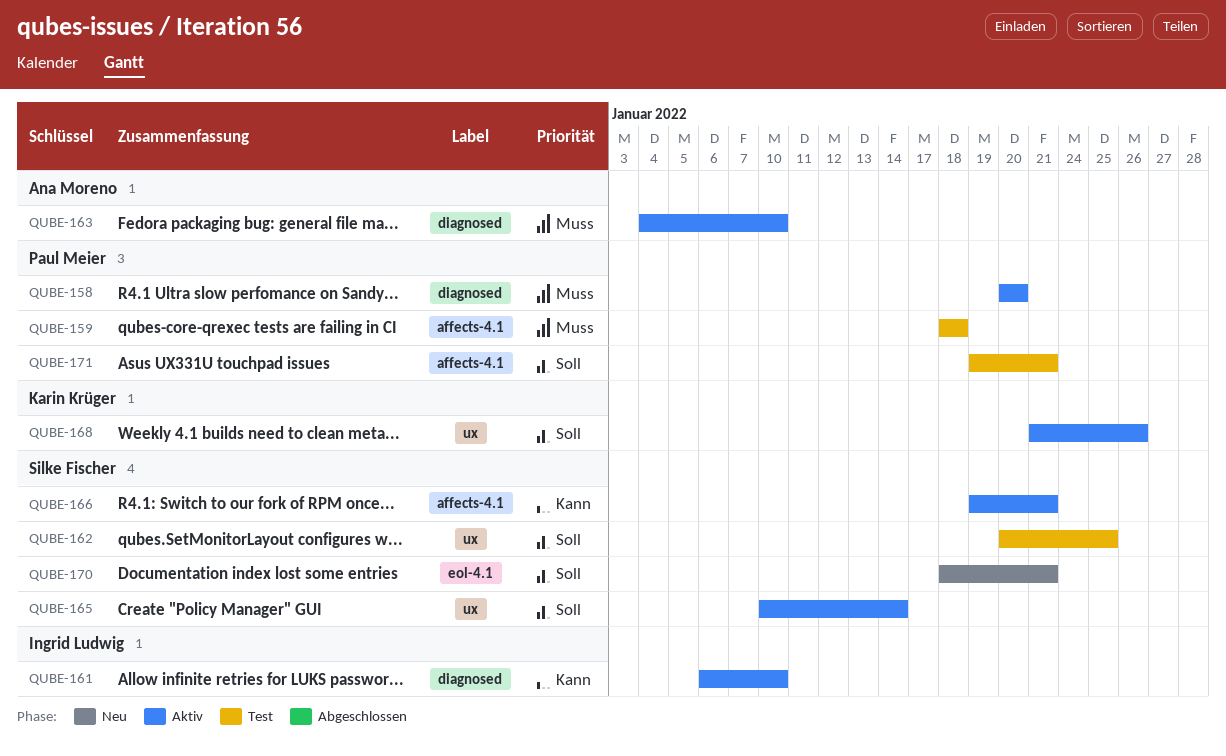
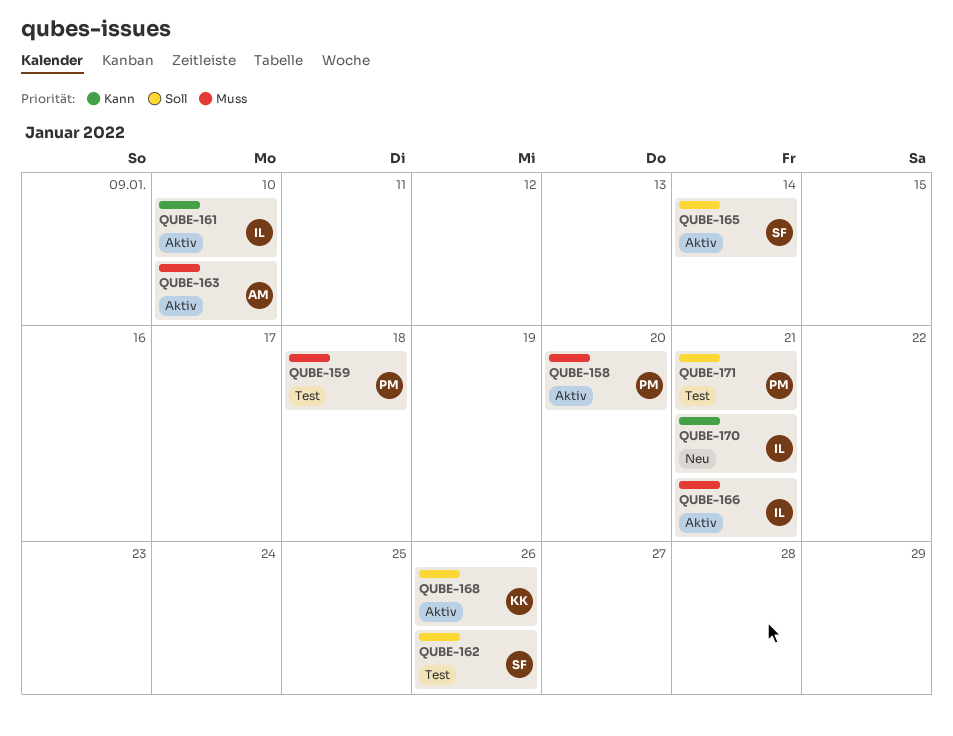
QUBE-162, due: Jan 25 -> Jan 26
QUBE-166, owner: Silke Fischer -> Ingrid Ludwig
QUBE-166, priority: Kann -> Muss
QUBE-170, owner: Silke Fischer -> Ingrid Ludwig
QUBE-170, priority: Soll -> Kann

